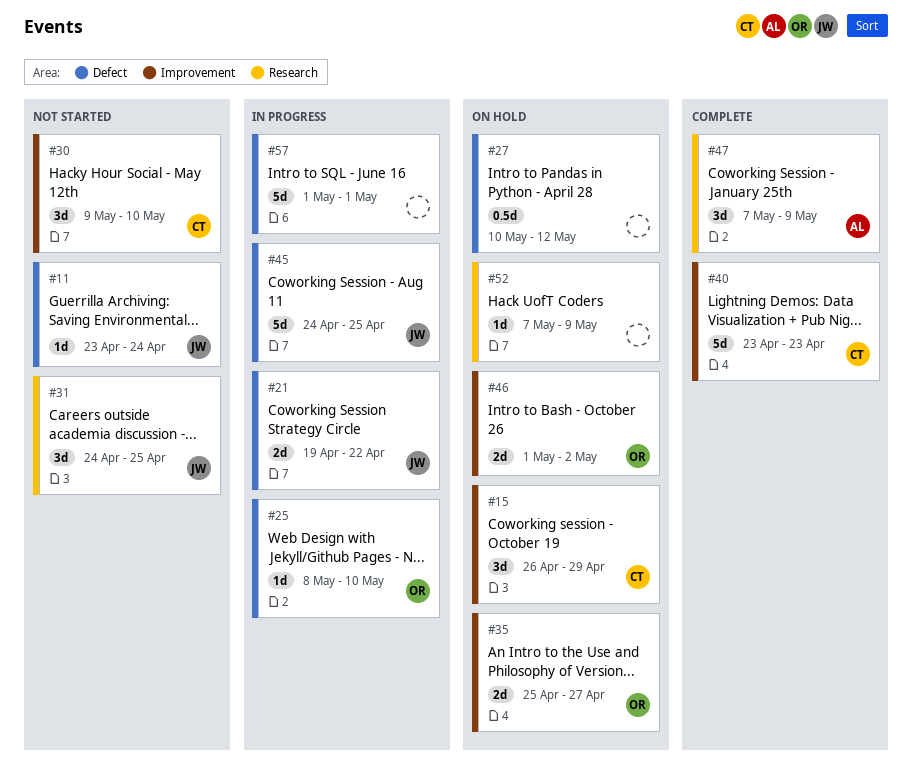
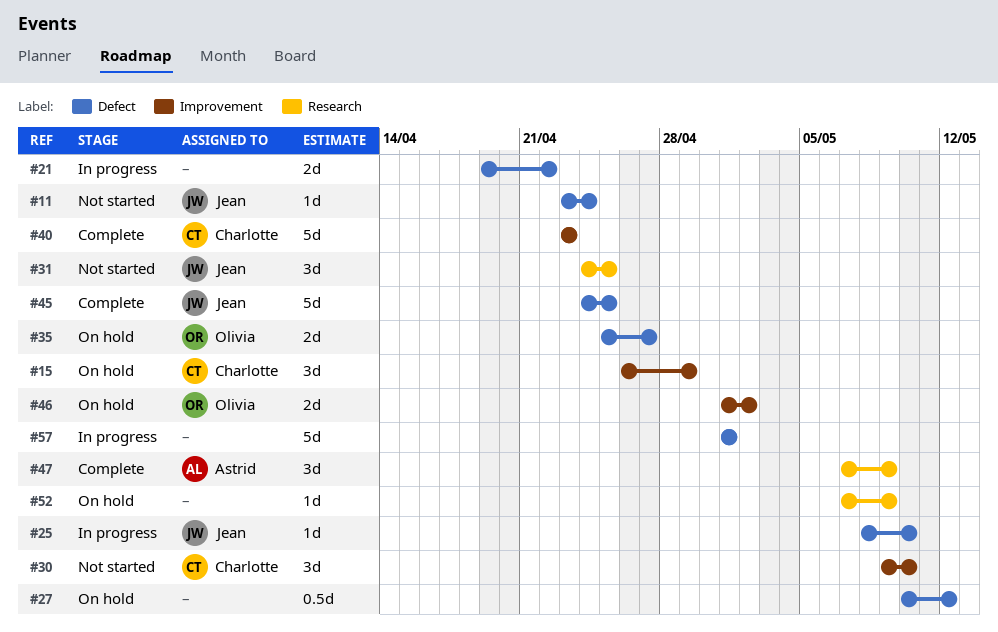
#21, owner: Jean -> none
#25, owner: Olivia -> Jean
#35, label: Improvement -> Defect
#45, status: In progress -> Complete

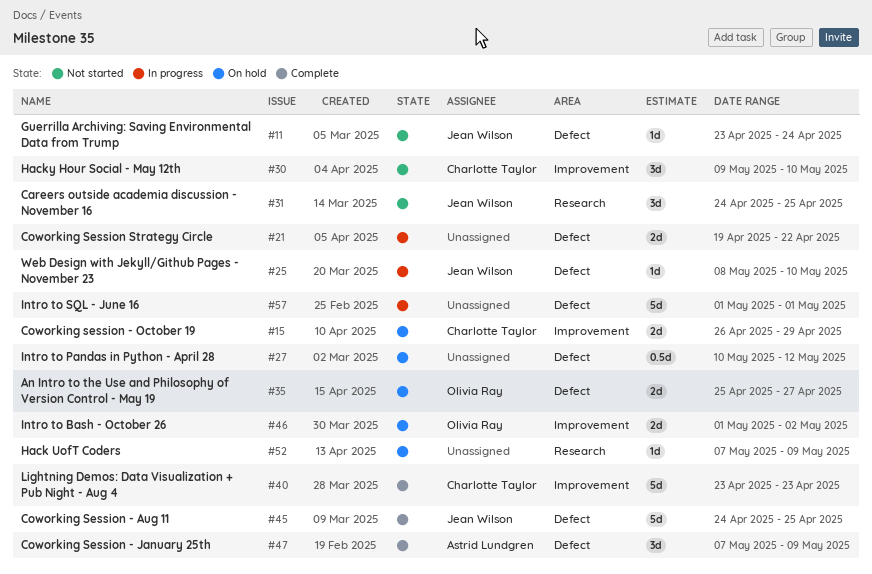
#15, estimate: 3d -> 2d
#47, label: Research -> Defect

